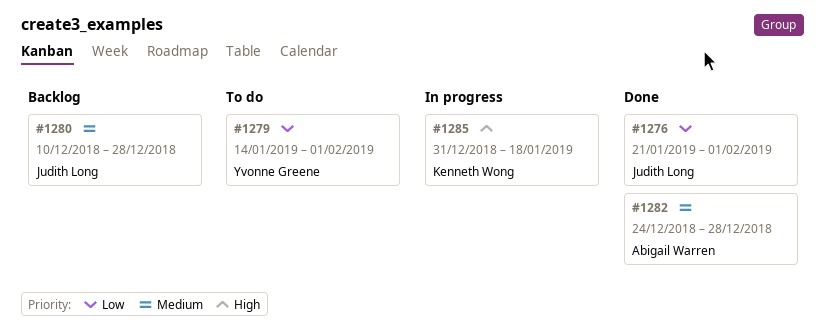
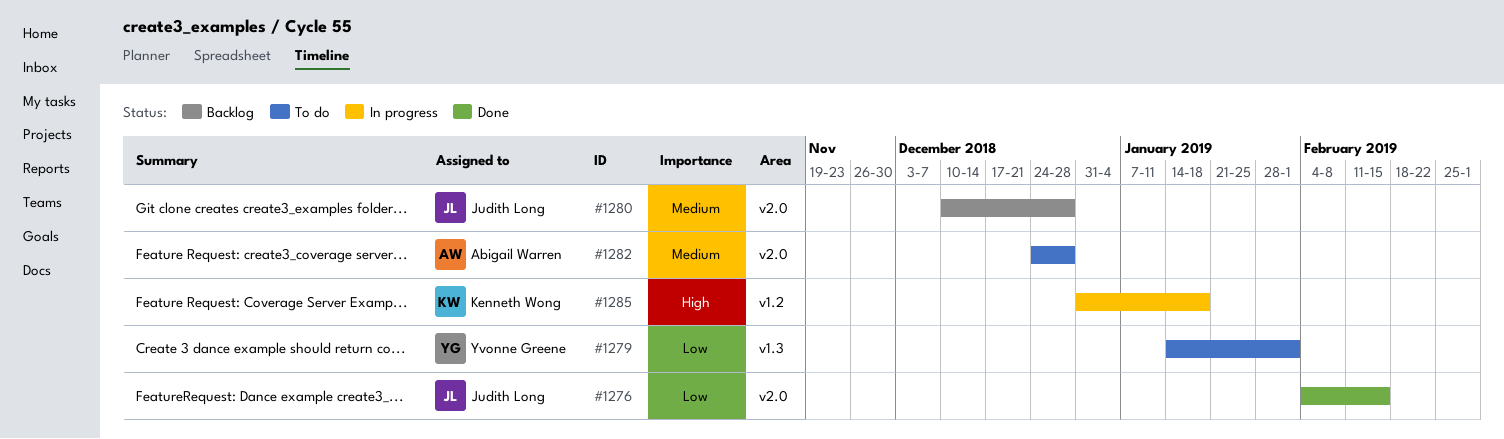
#1276, start: Jan 21 -> Feb 4
#1276, due: Feb 1 -> Feb 15
#1282, status: Done -> To do

